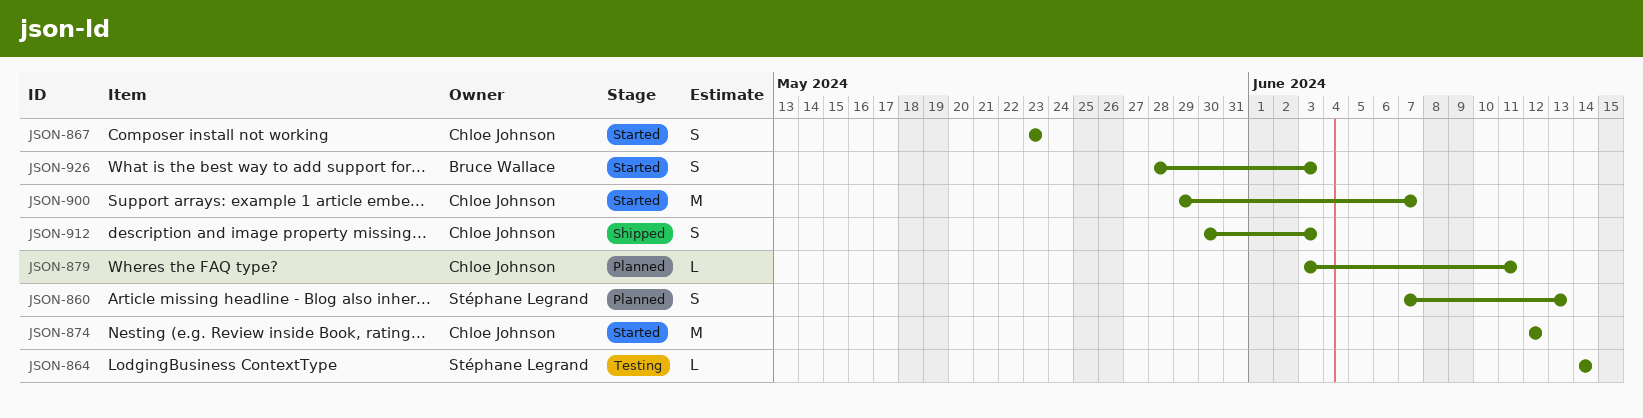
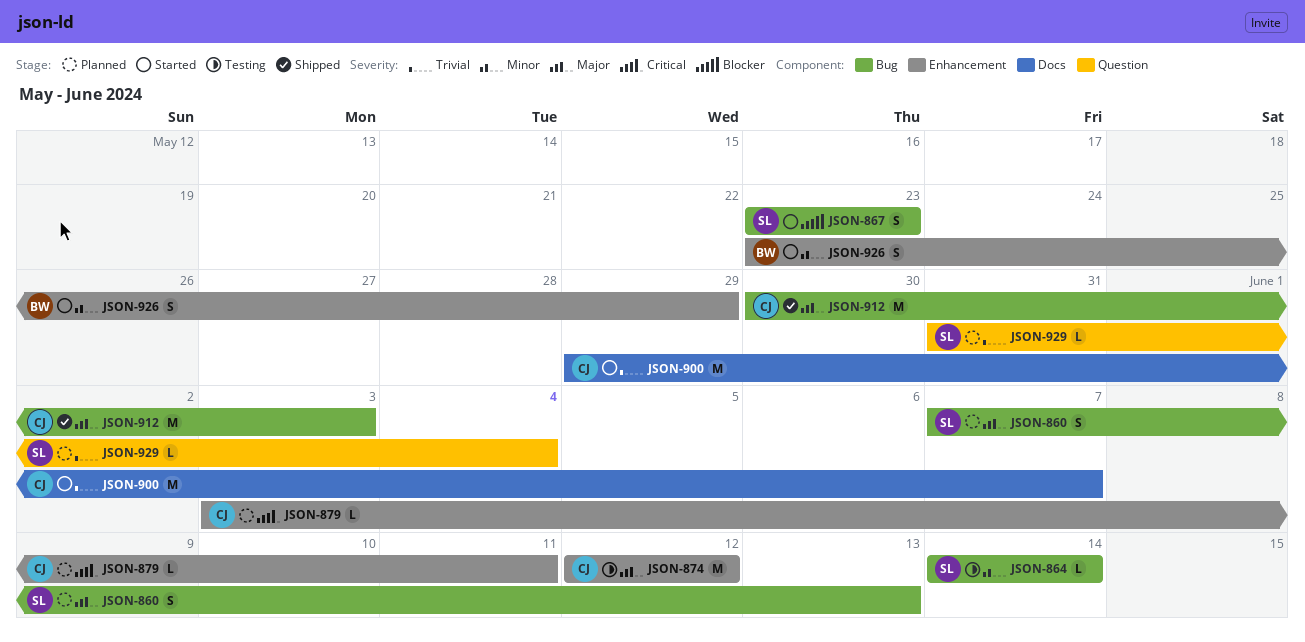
JSON-867, owner: Chloe Johnson -> Stéphane Legrand
JSON-874, status: Started -> Testing
JSON-912, estimate: S -> M
JSON-926, start: May 28 -> May 23
JSON-926, due: Jun 3 -> May 29
JSON-929: none -> present

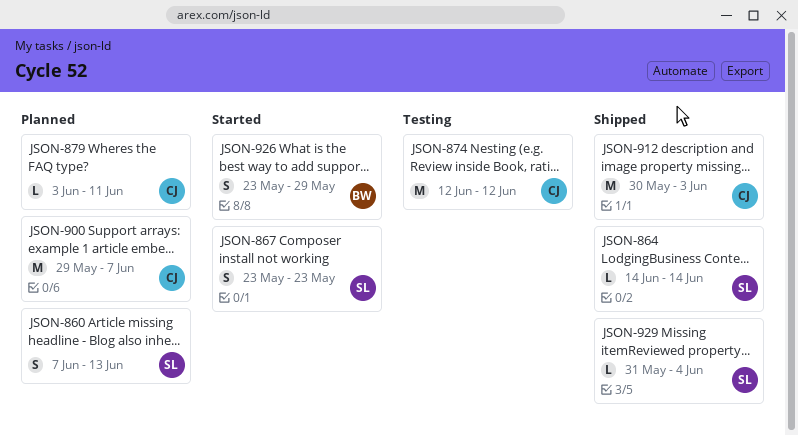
JSON-864, status: Testing -> Shipped
JSON-900, status: Started -> Planned
JSON-929, status: Planned -> Shipped

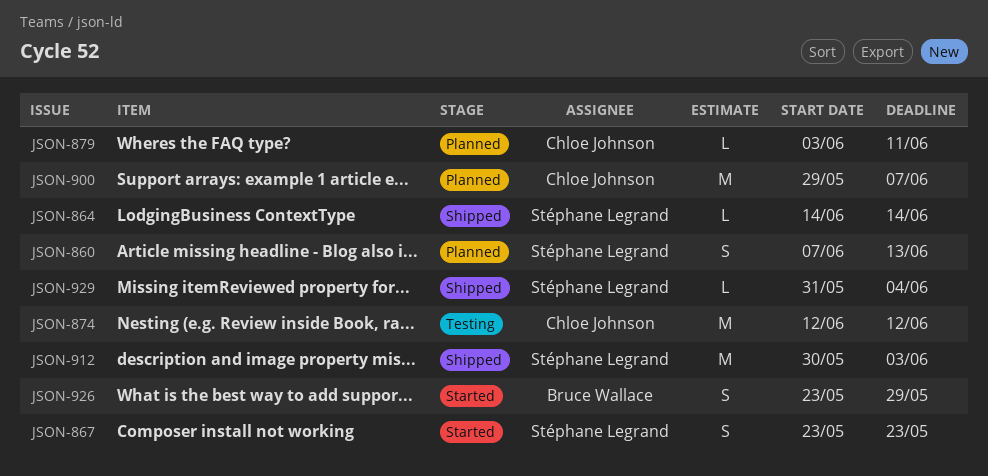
JSON-912, owner: Chloe Johnson -> Stéphane Legrand

